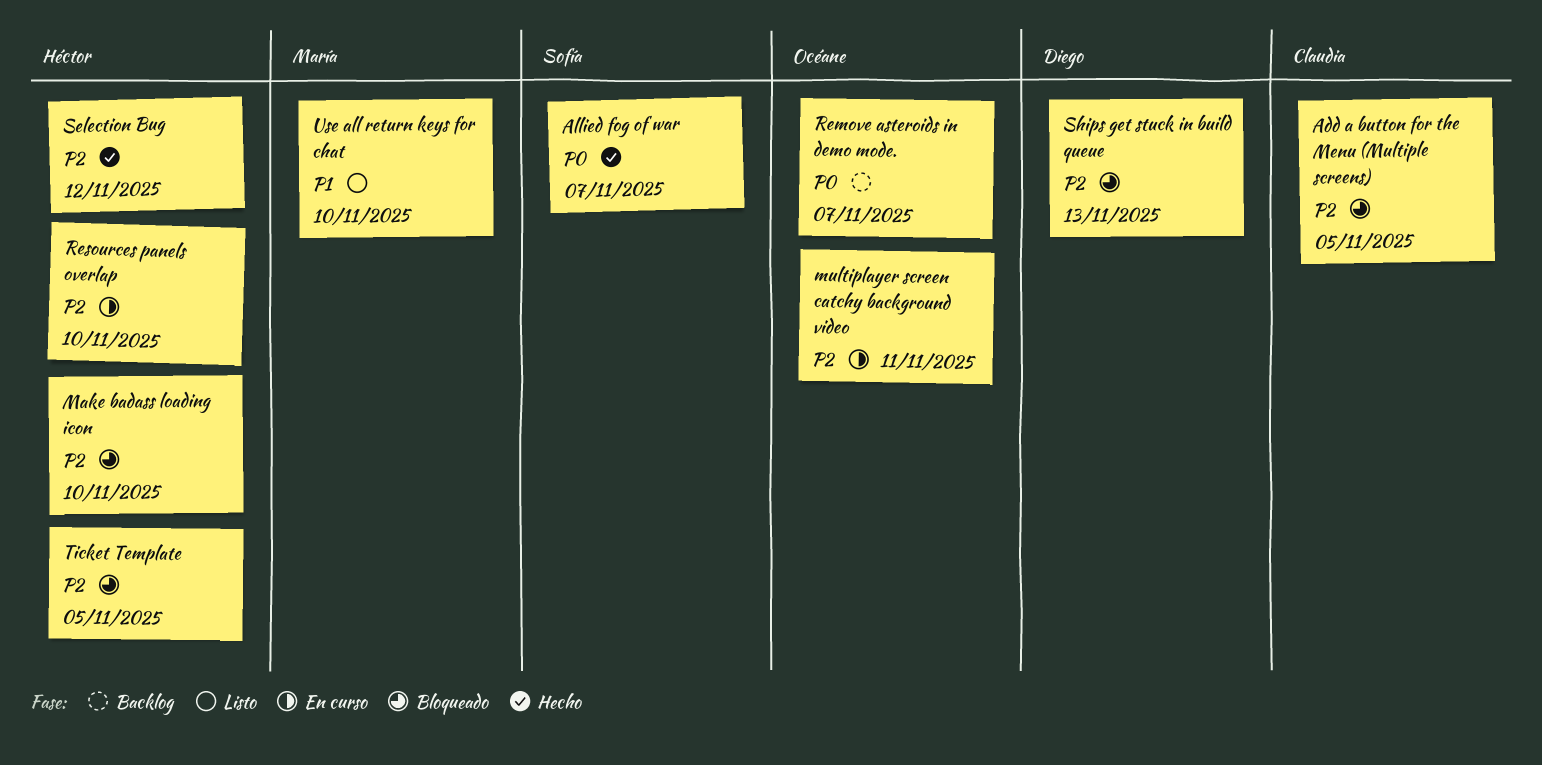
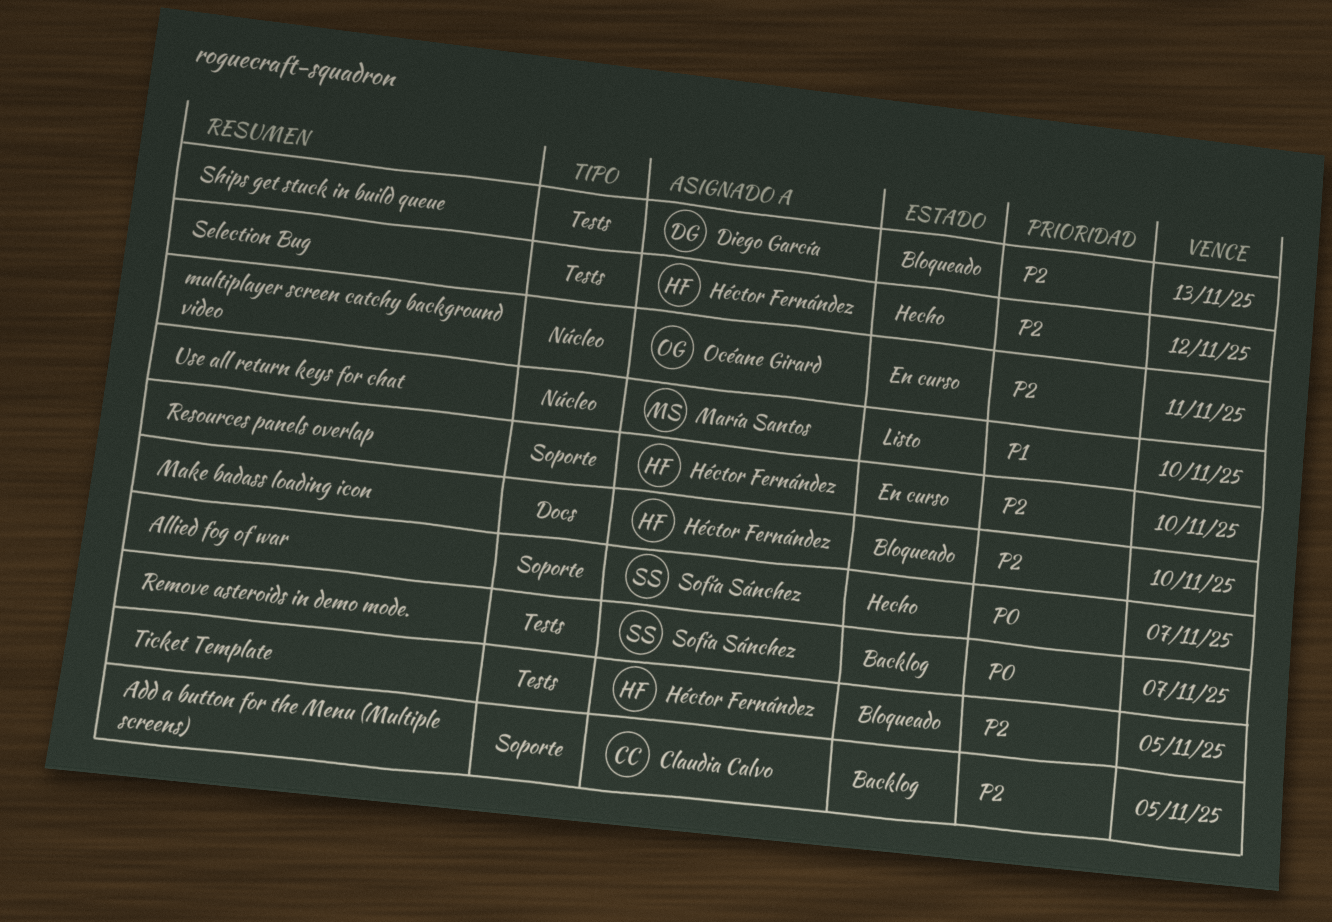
Add a button for the Menu (Multiple screens), status: Bloqueado -> Backlog
Remove asteroids in demo mode., owner: Océane Girard -> Sofía Sánchez

